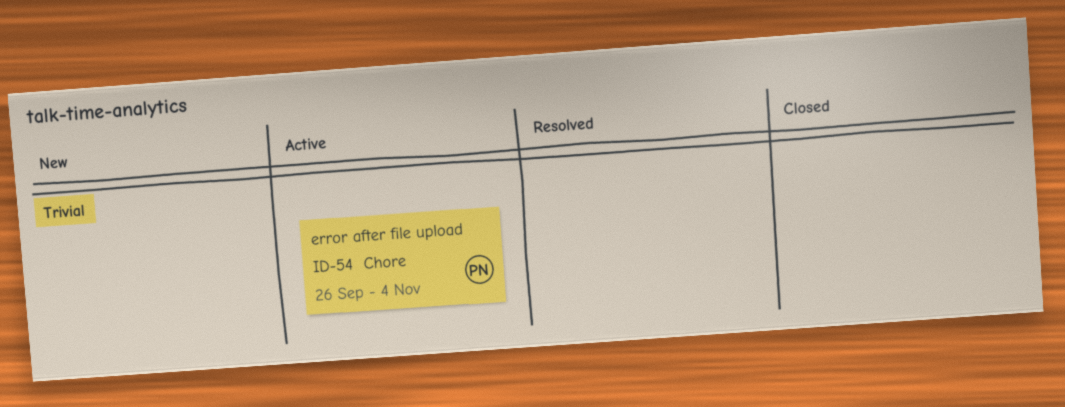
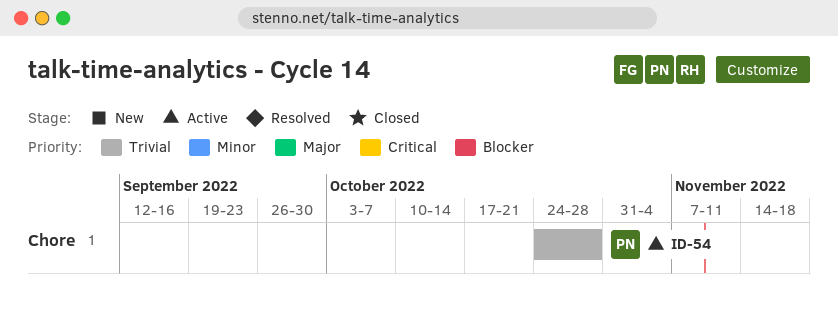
ID-54, start: Sep 26 -> Oct 24
ID-54, due: Nov 4 -> Oct 28

